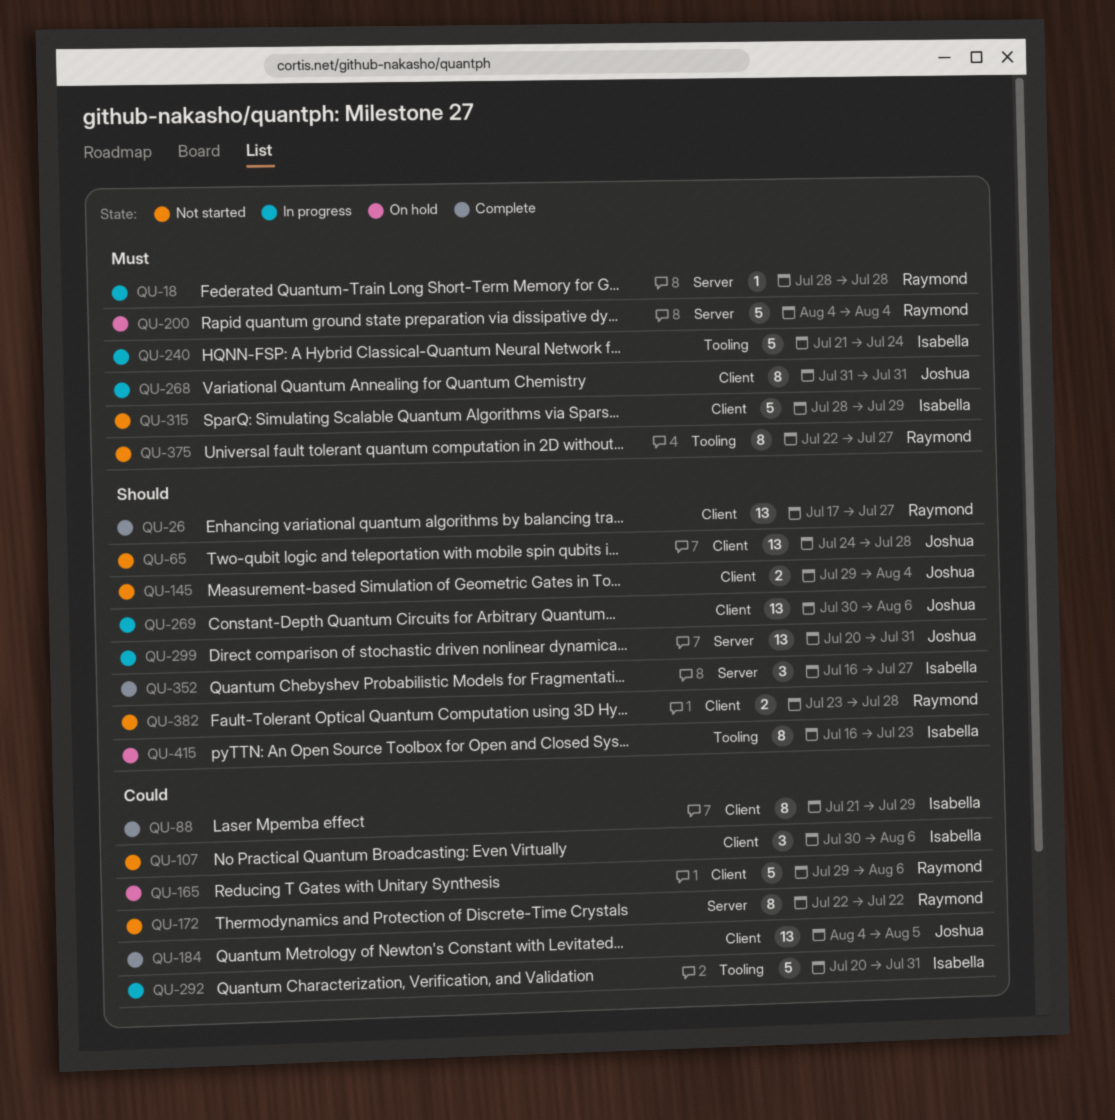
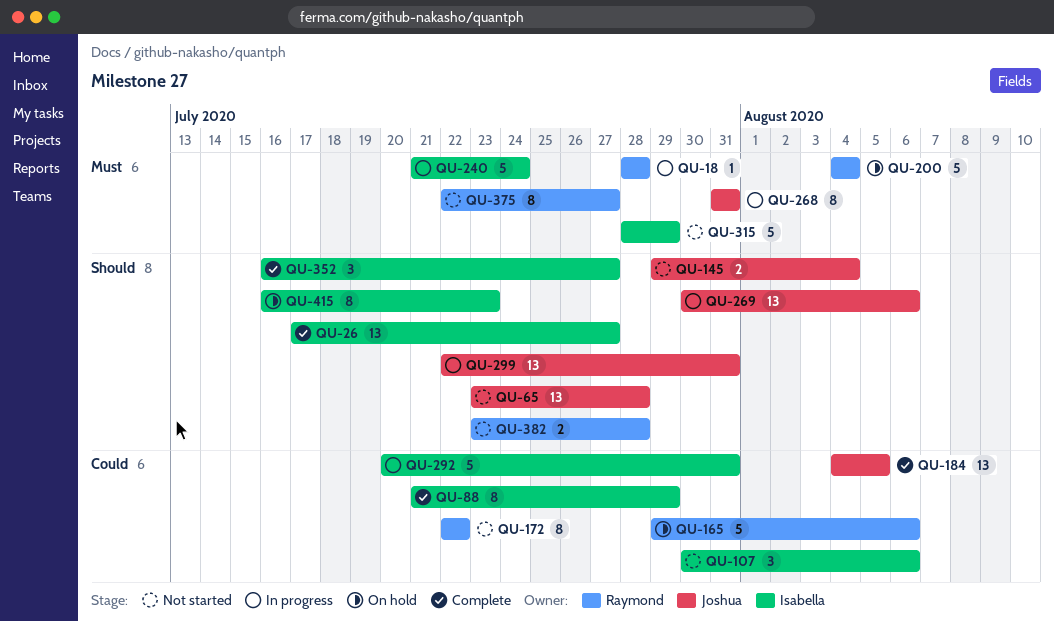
QU-26, owner: Raymond -> Isabella
QU-65, start: Jul 24 -> Jul 23
QU-299, start: Jul 20 -> Jul 22

